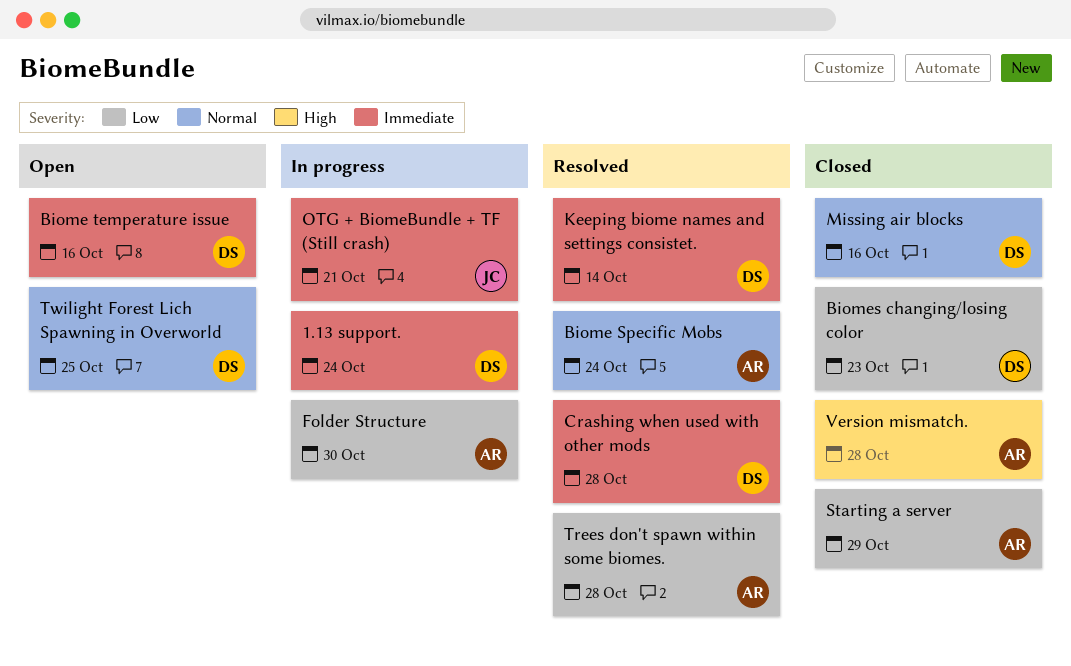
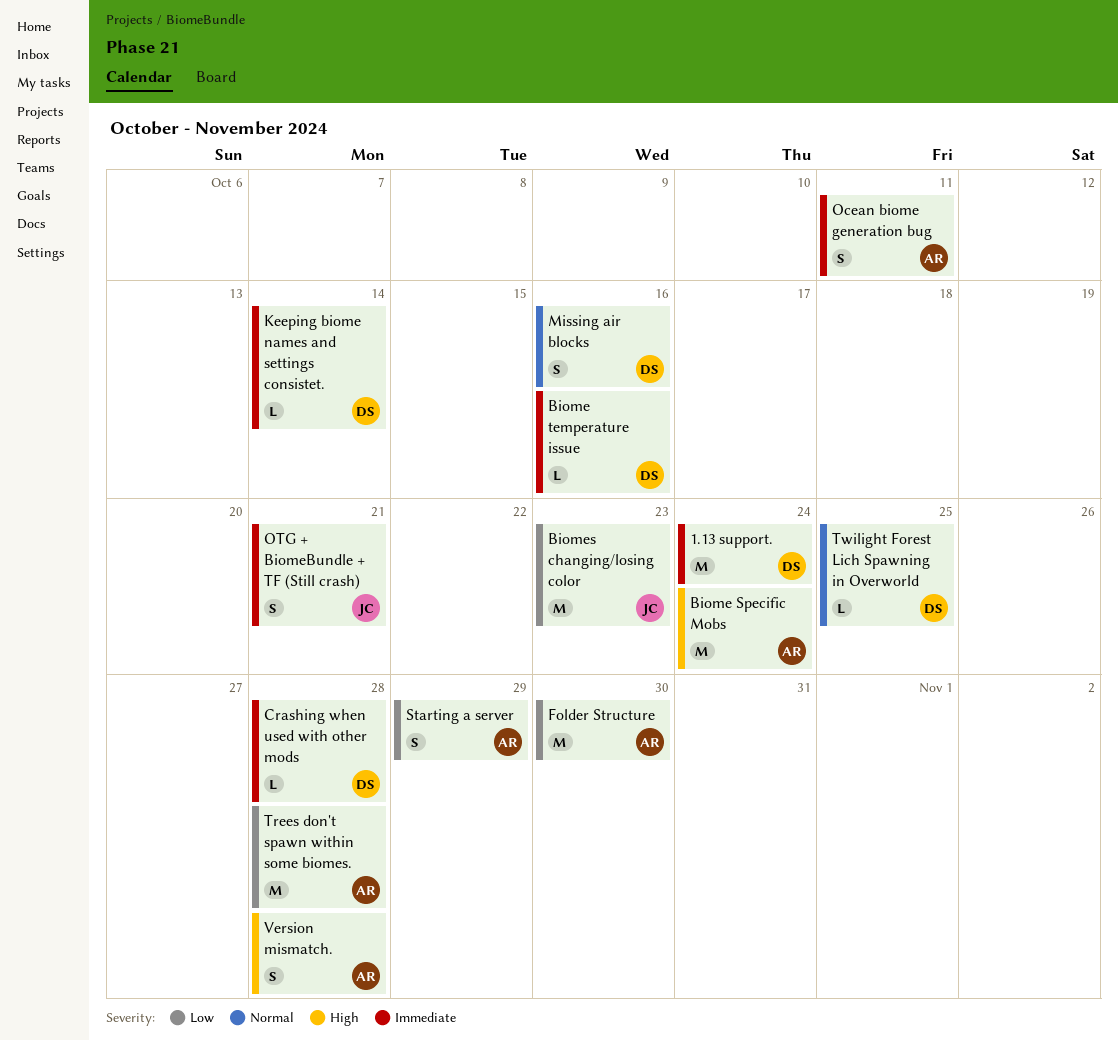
Biome Specific Mobs, priority: Normal -> High
Biomes changing/losing color, owner: DS -> JC
Ocean biome generation bug: none -> present

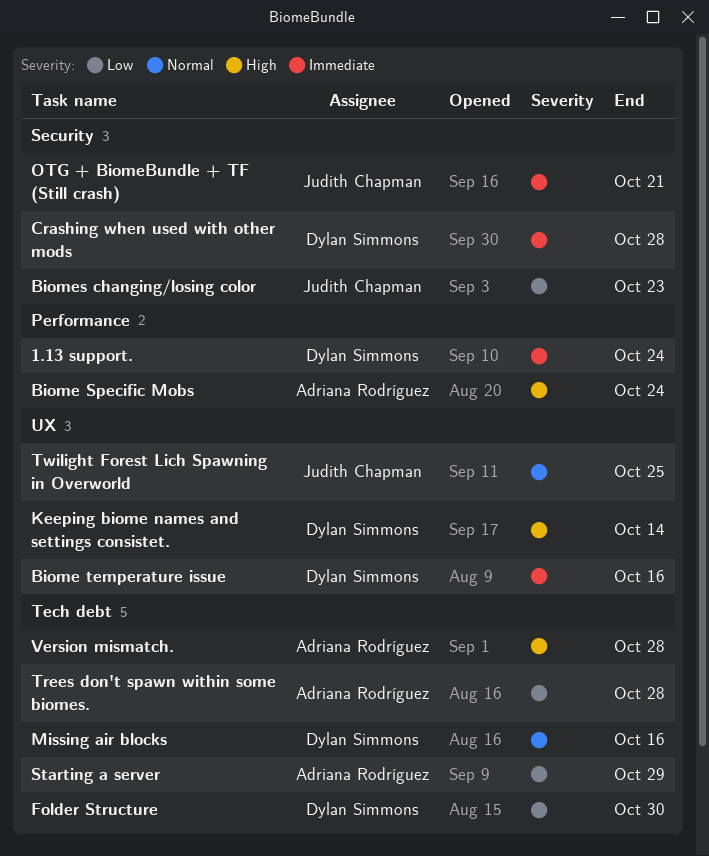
Folder Structure, owner: Adriana Rodríguez -> Dylan Simmons
Keeping biome names and settings consistet., priority: Immediate -> High
Ocean biome generation bug: present -> none
Twilight Forest Lich Spawning in Overworld, owner: Dylan Simmons -> Judith Chapman

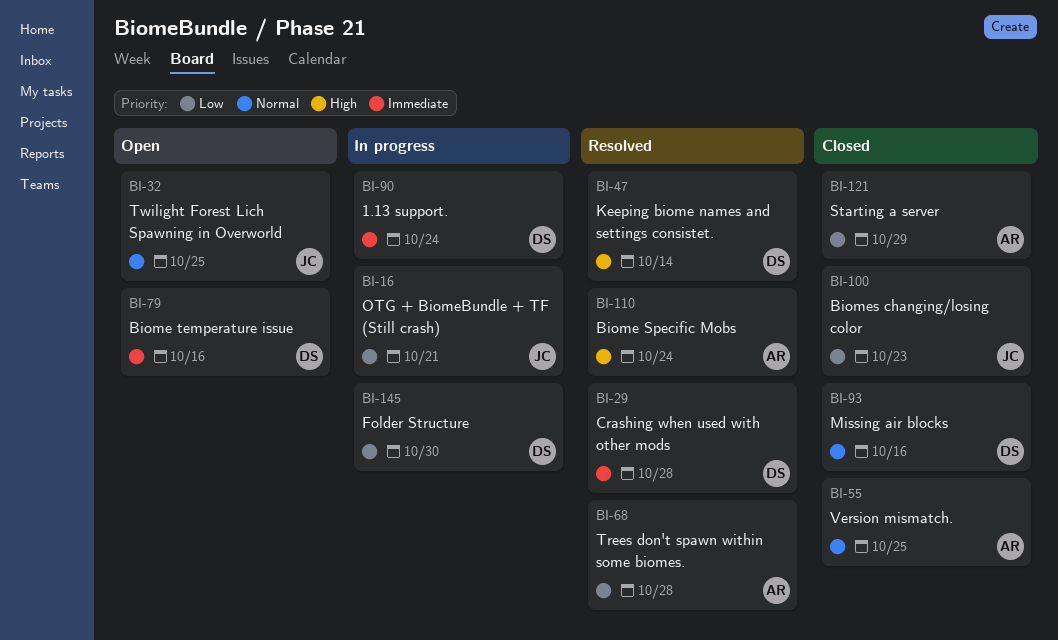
OTG + BiomeBundle + TF (Still crash), priority: Immediate -> Low
Version mismatch., priority: High -> Normal
Version mismatch., due: Oct 28 -> Oct 25

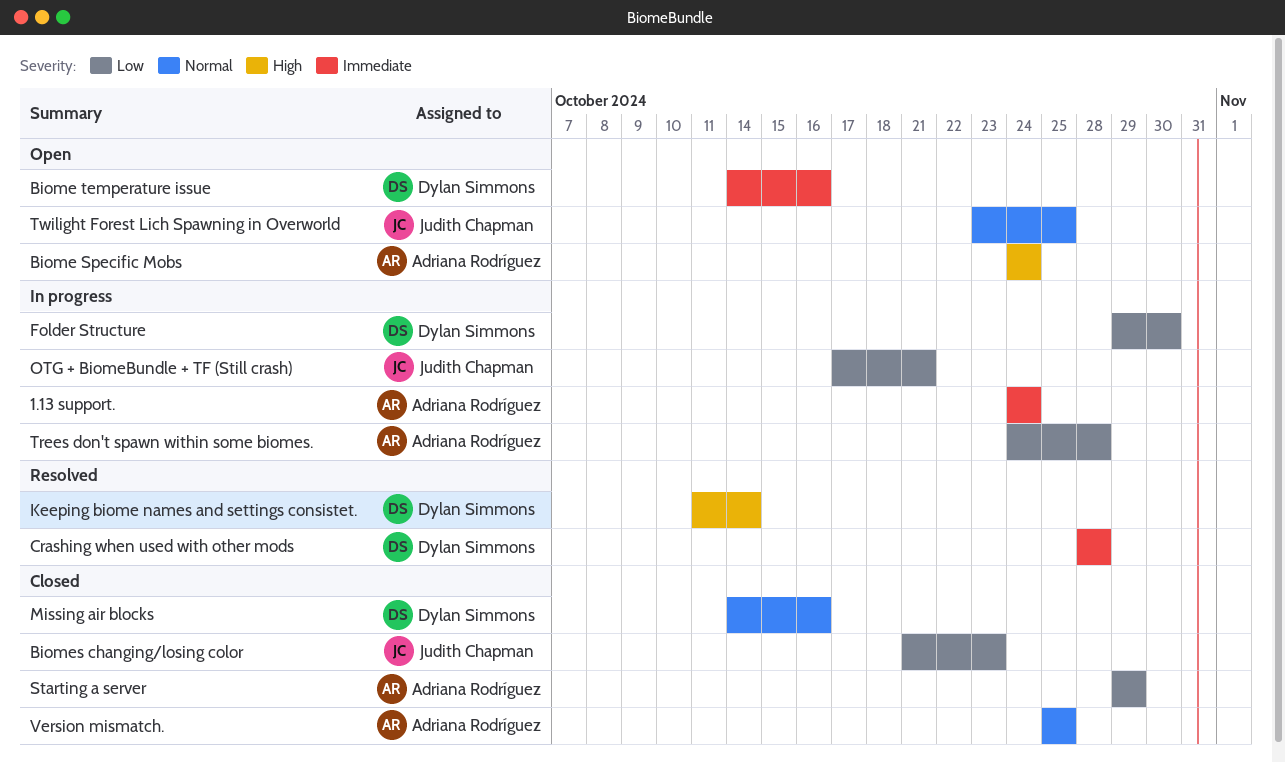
1.13 support., owner: Dylan Simmons -> Adriana Rodríguez
Biome Specific Mobs, status: Resolved -> Open
Trees don't spawn within some biomes., status: Resolved -> In progress

